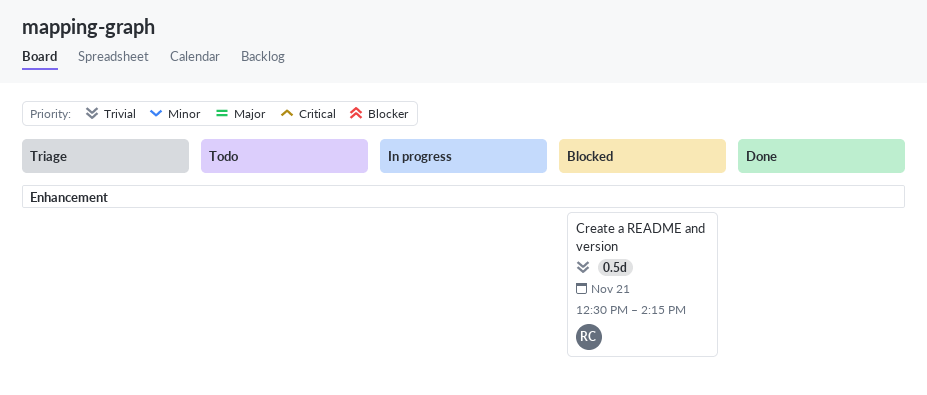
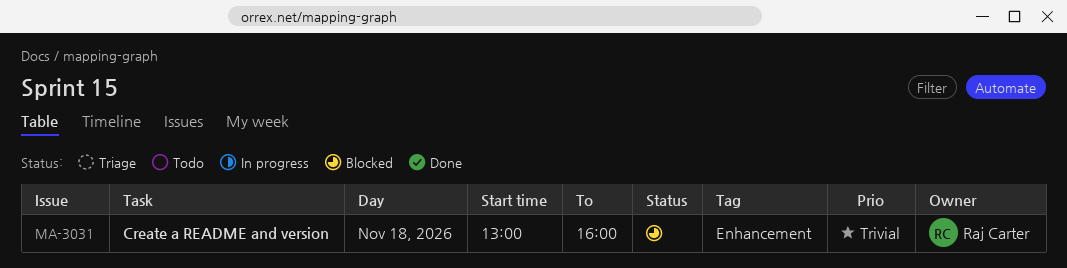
Create a README and version, day: Nov 21 -> Nov 18
Create a README and version, begins: 12:30 -> 13:00
Create a README and version, ends: 14:15 -> 16:00

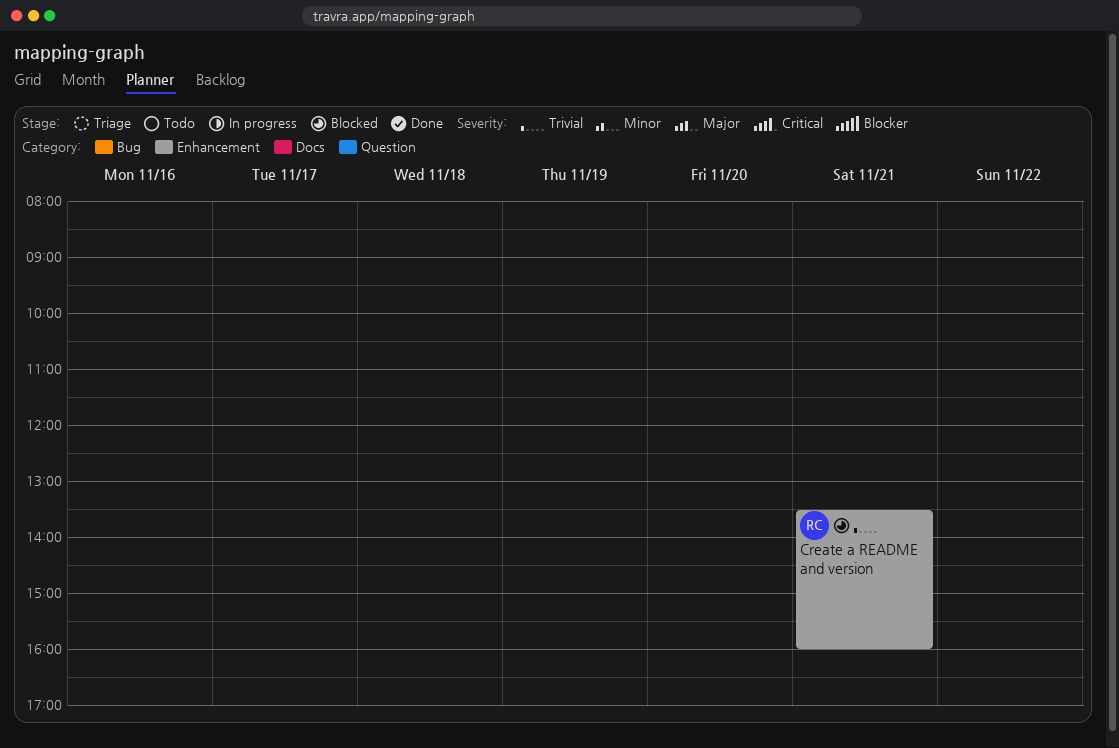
Create a README and version, day: Nov 18 -> Nov 21
Create a README and version, begins: 13:00 -> 13:30

